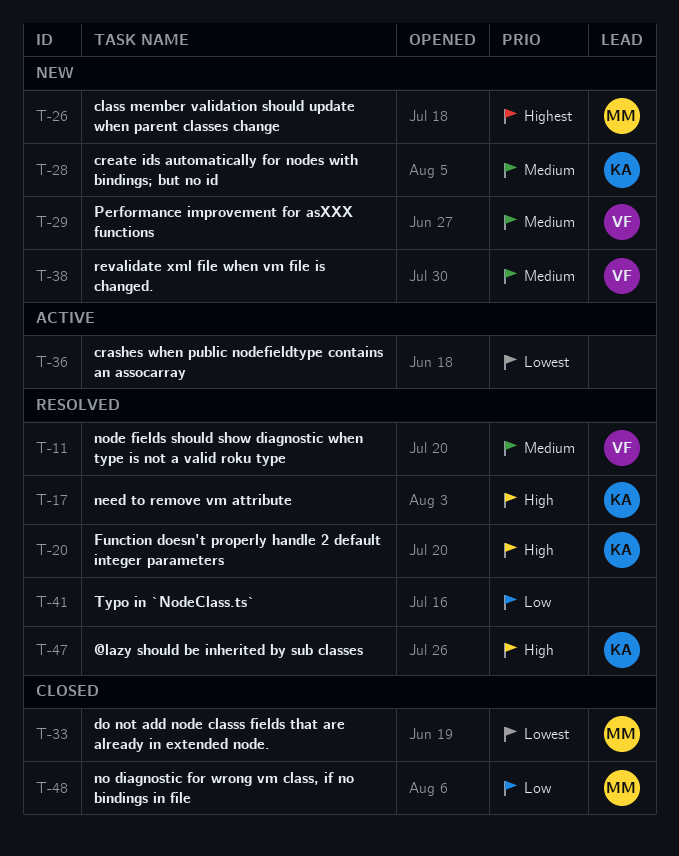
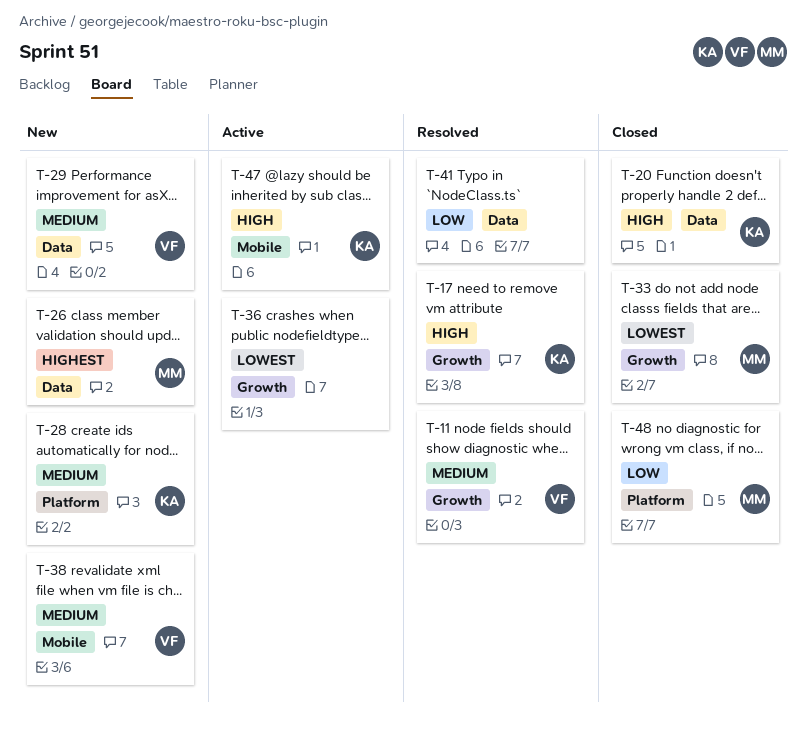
T-20, status: Resolved -> Closed
T-47, status: Resolved -> Active

